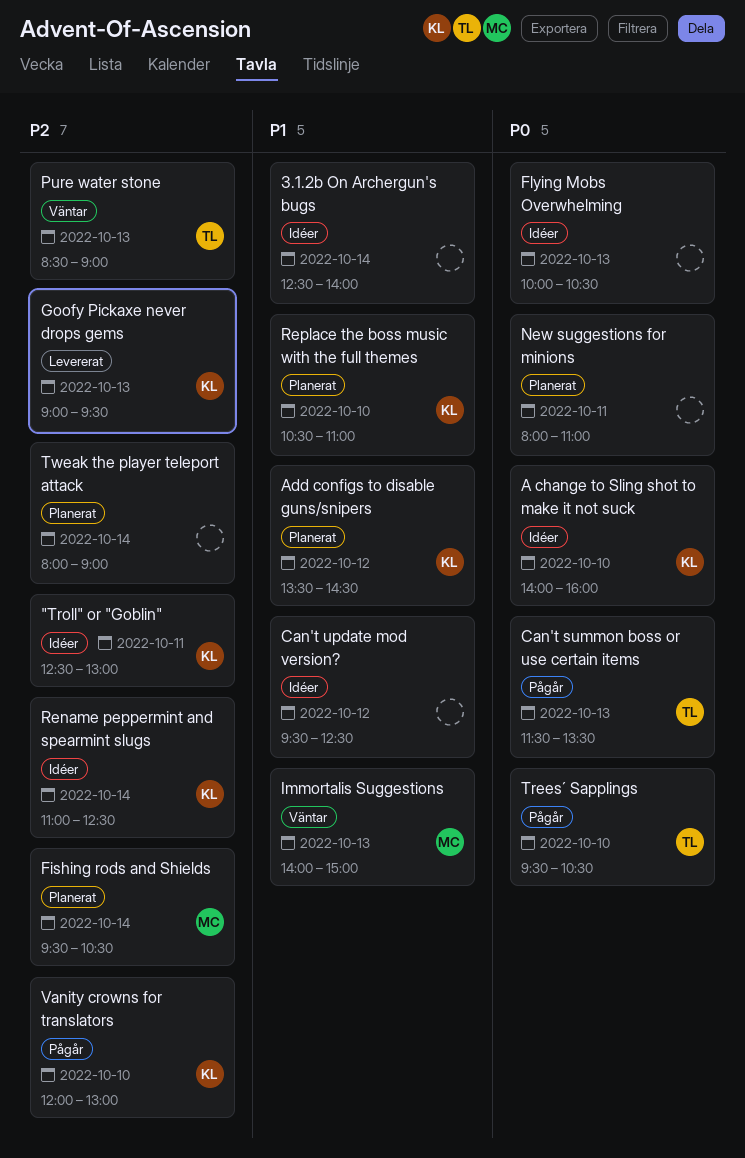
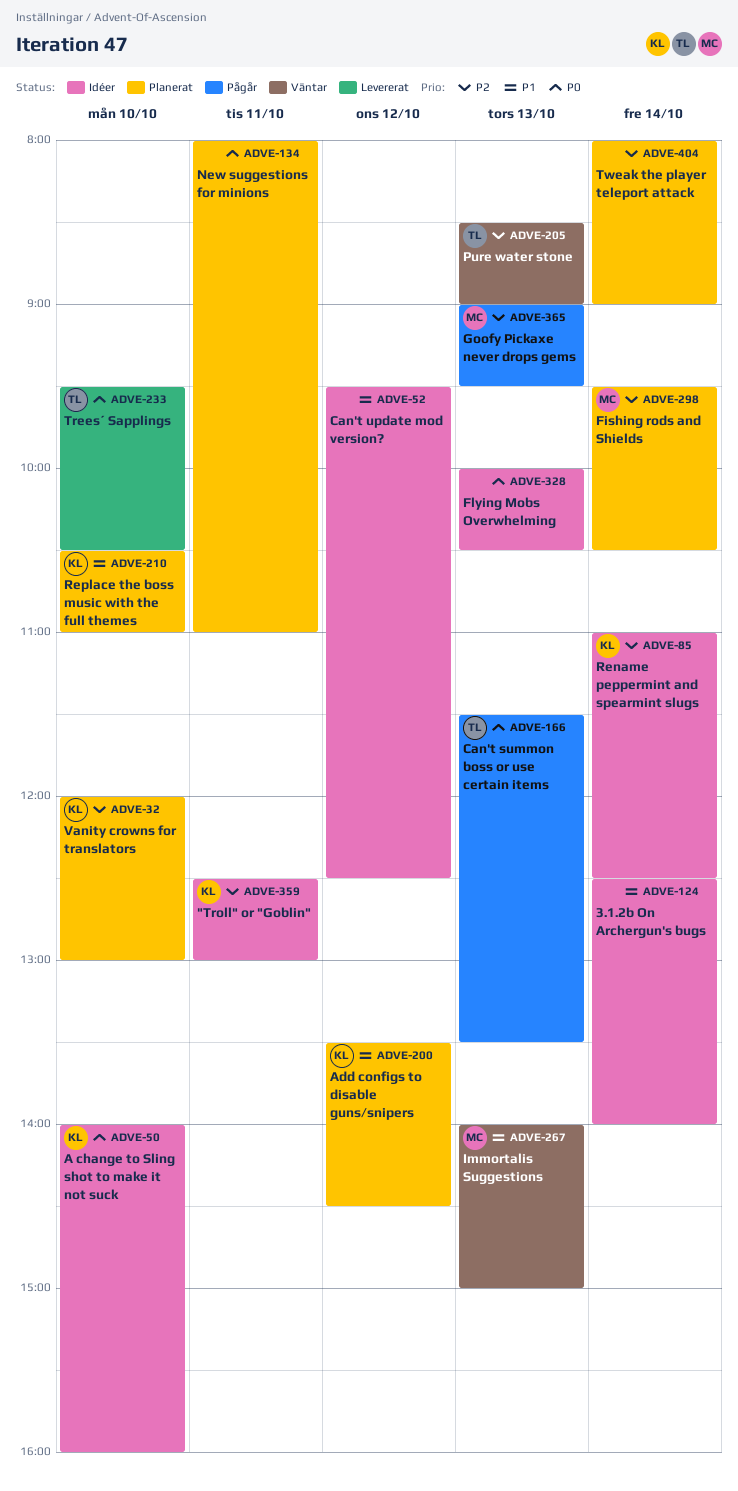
Goofy Pickaxe never drops gems, status: Levererat -> Pågår
Goofy Pickaxe never drops gems, owner: KL -> MC
Trees´ Sapplings, status: Pågår -> Levererat
Vanity crowns for translators, status: Pågår -> Planerat

